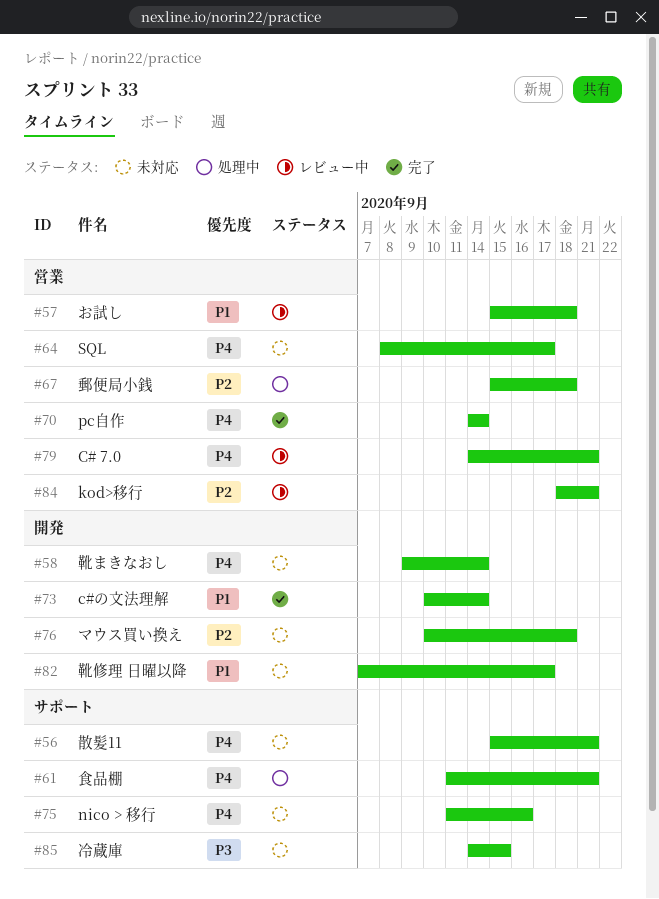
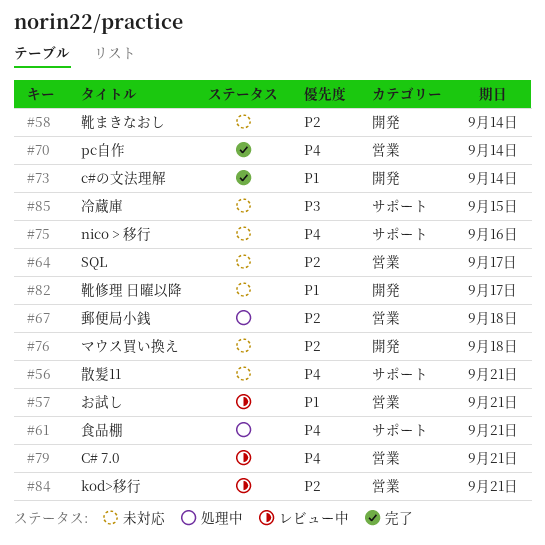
#57, due: Sep 18 -> Sep 21
#58, priority: P4 -> P2
#64, priority: P4 -> P2

